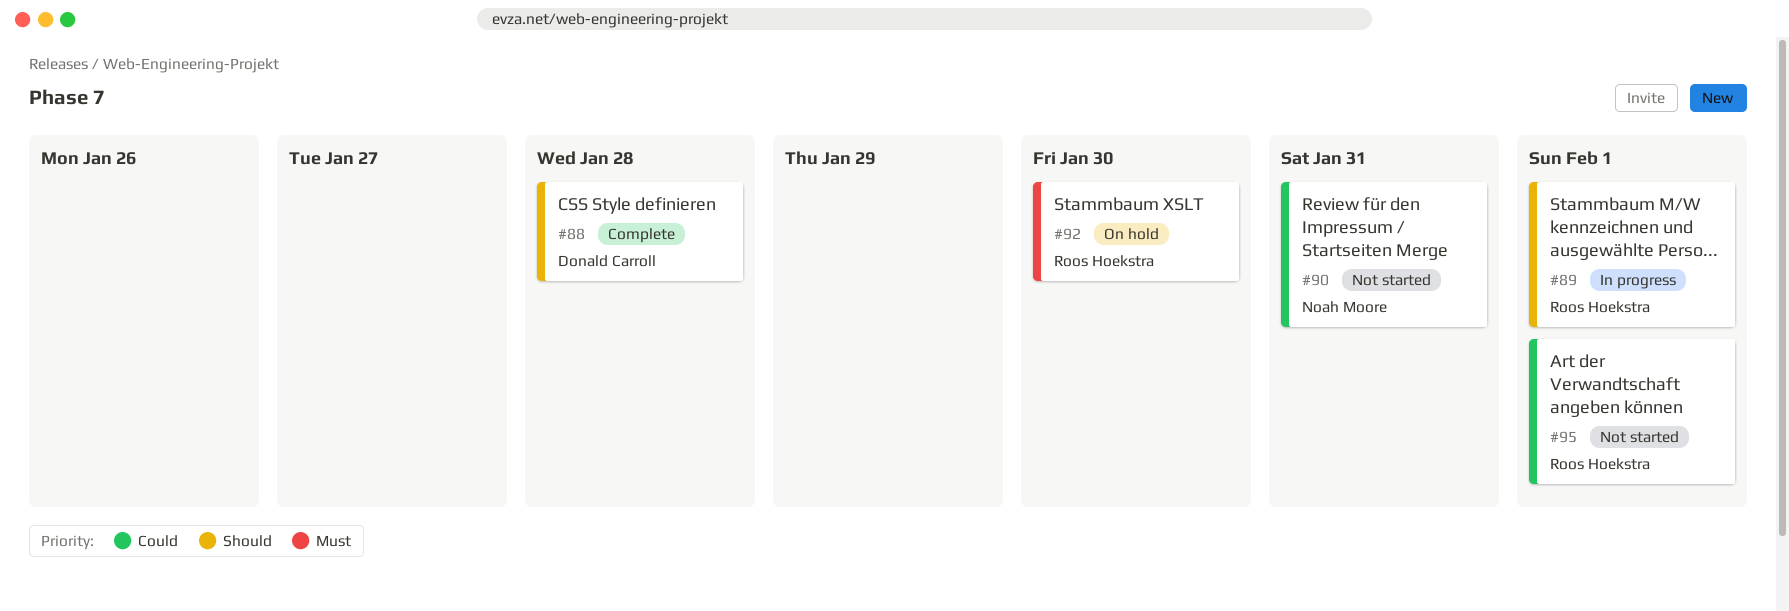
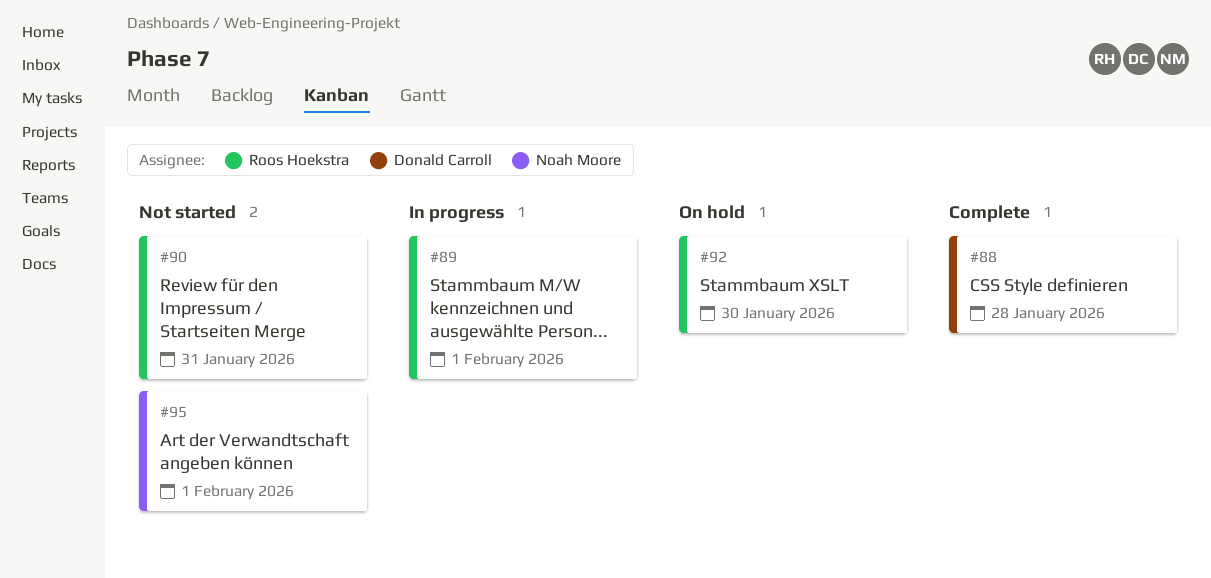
#90, owner: Noah Moore -> Roos Hoekstra
#95, owner: Roos Hoekstra -> Noah Moore

